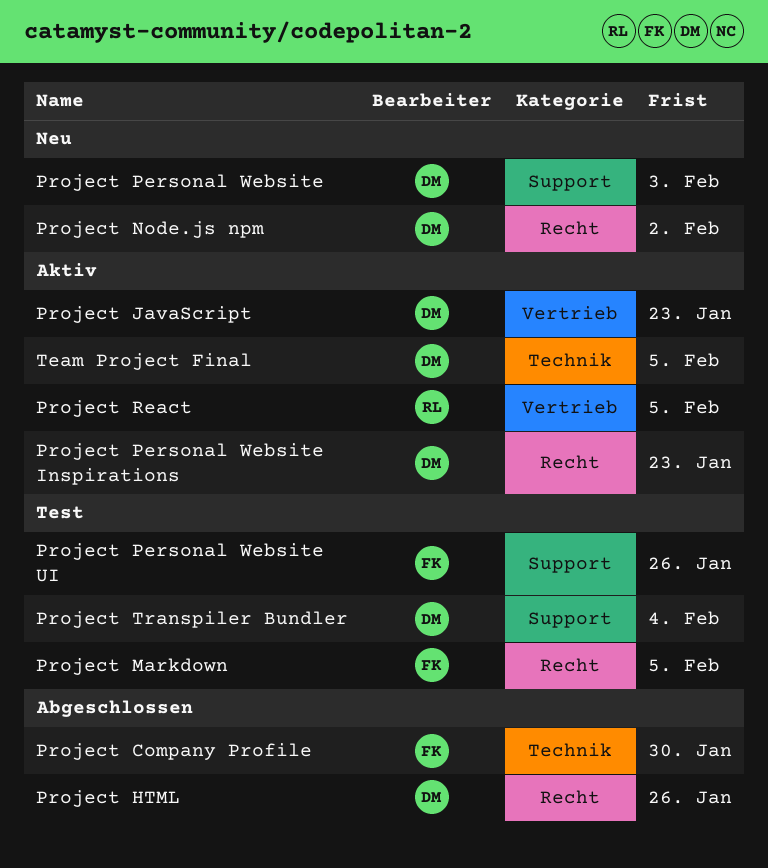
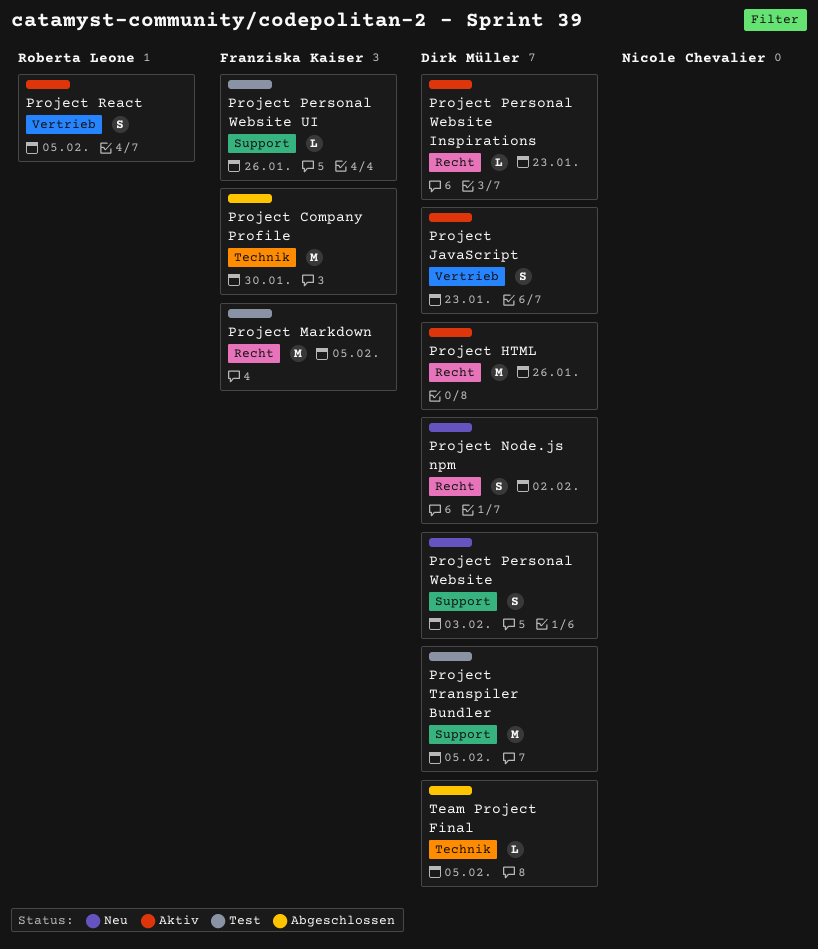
Project HTML, status: Abgeschlossen -> Aktiv
Project Transpiler Bundler, due: Feb 4 -> Feb 5
Team Project Final, status: Aktiv -> Abgeschlossen

